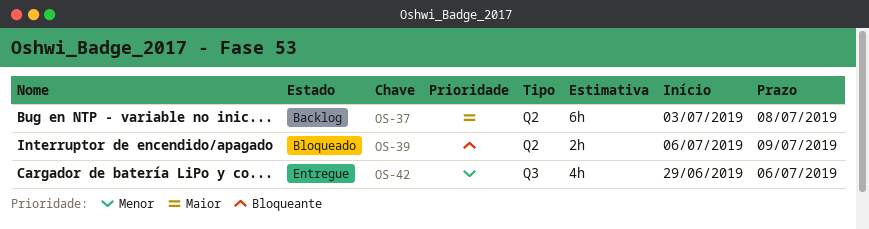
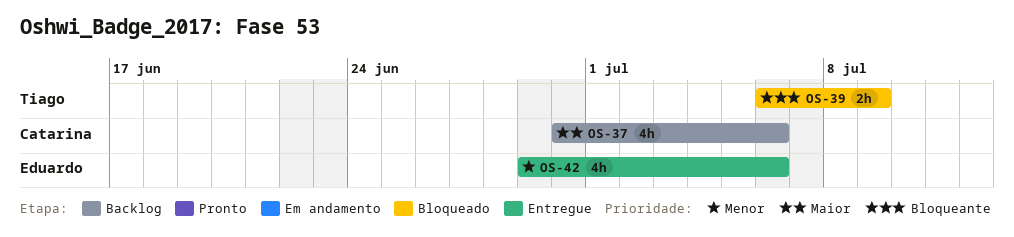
OS-37, estimate: 6h -> 4h
OS-37, start: Jul 3 -> Jun 30
OS-37, due: Jul 8 -> Jul 6

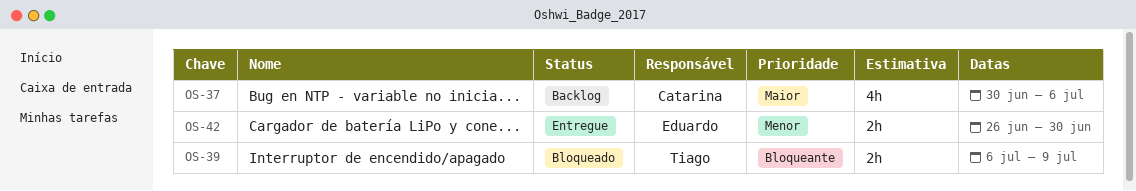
OS-42, estimate: 4h -> 2h
OS-42, start: Jun 29 -> Jun 26
OS-42, due: Jul 6 -> Jun 30

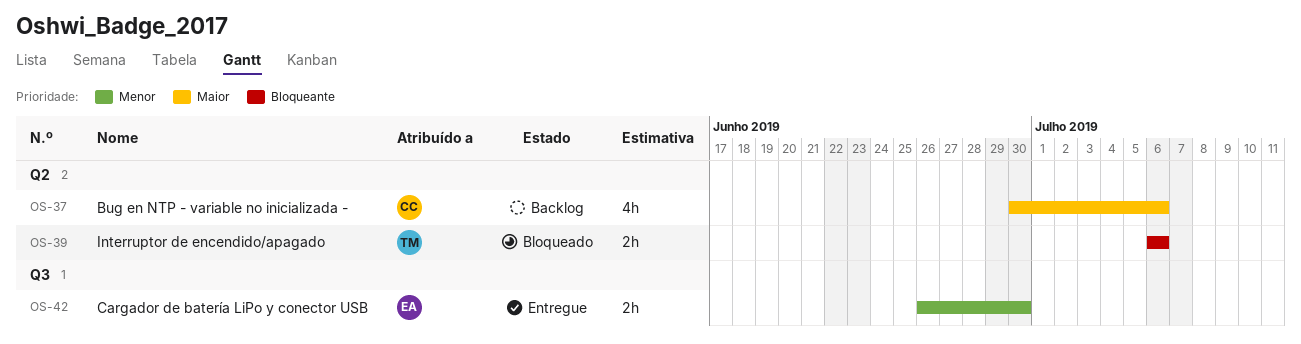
OS-39, due: Jul 9 -> Jul 6

